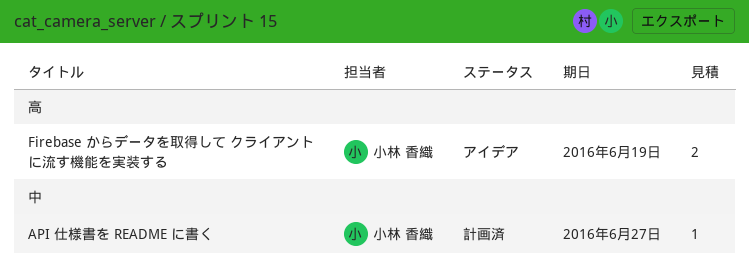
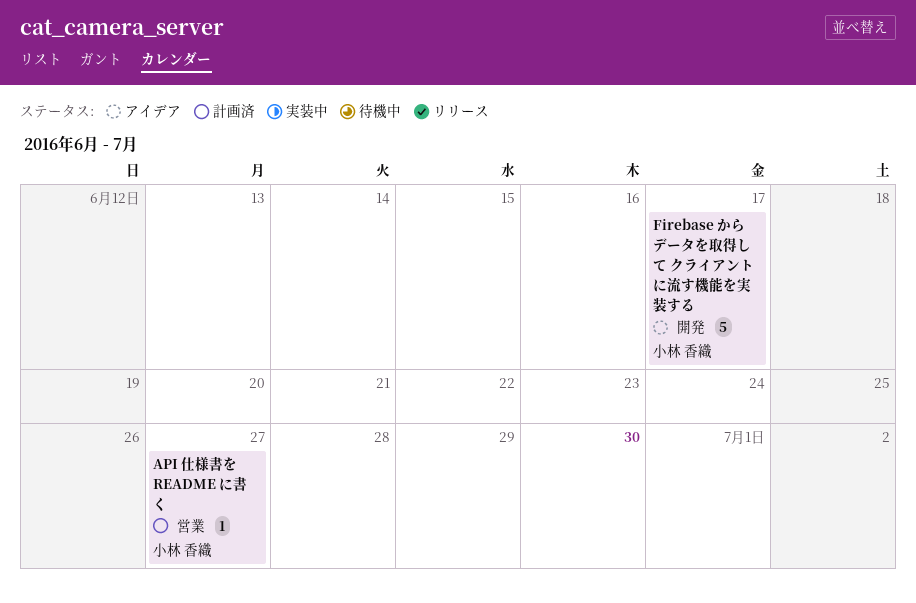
Firebase からデータを取得して クライアント に流す機能を実装する, estimate: 2 -> 5
Firebase からデータを取得して クライアント に流す機能を実装する, due: Jun 19 -> Jun 17

